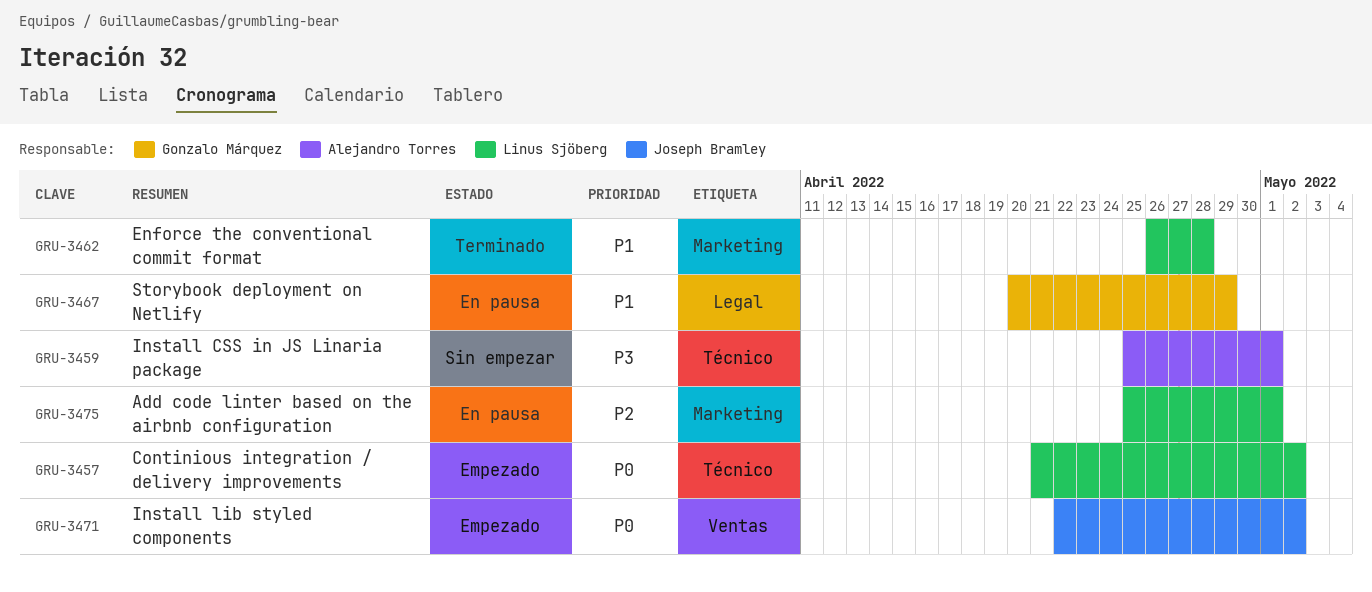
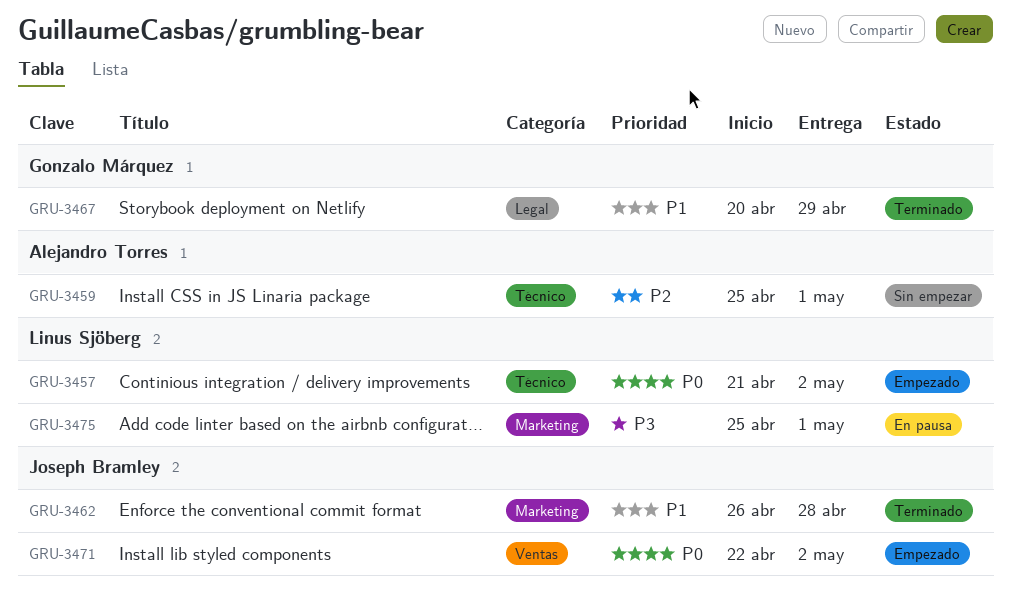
GRU-3459, priority: P3 -> P2
GRU-3462, owner: Linus Sjöberg -> Joseph Bramley
GRU-3467, status: En pausa -> Terminado
GRU-3475, priority: P2 -> P3

